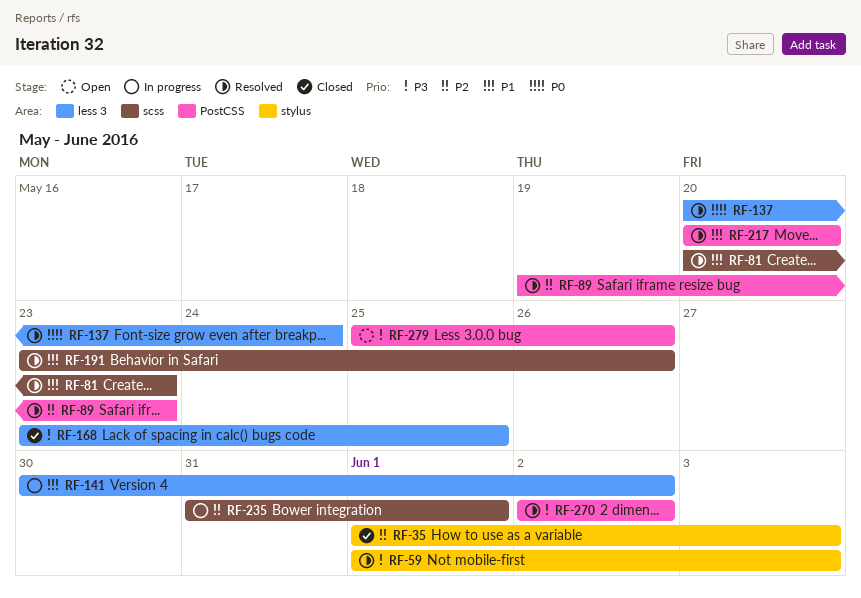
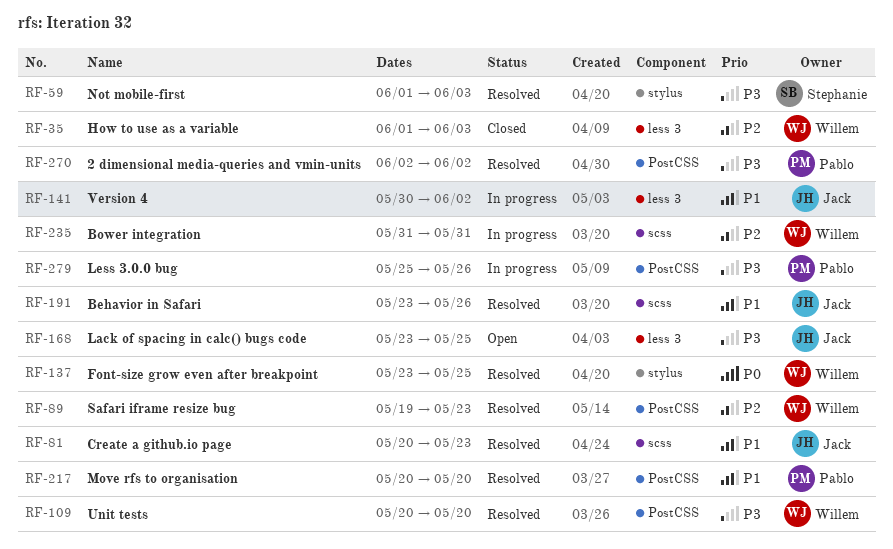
RF-35, label: stylus -> less 3
RF-109: none -> present
RF-137, label: less 3 -> stylus
RF-137, start: May 20 -> May 23
RF-137, due: May 24 -> May 25
RF-168, status: Closed -> Open
RF-235, due: Jun 1 -> May 31
RF-279, status: Open -> In progress

